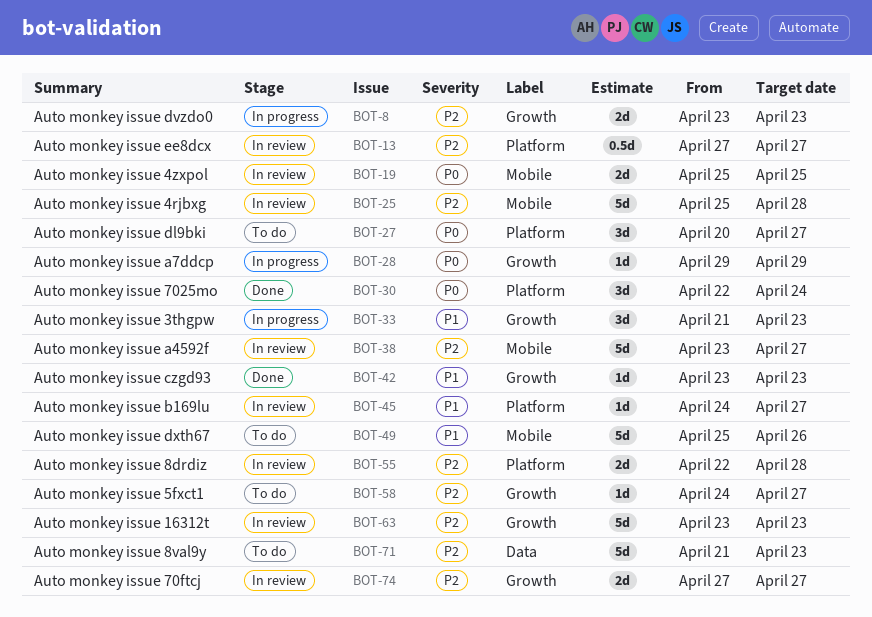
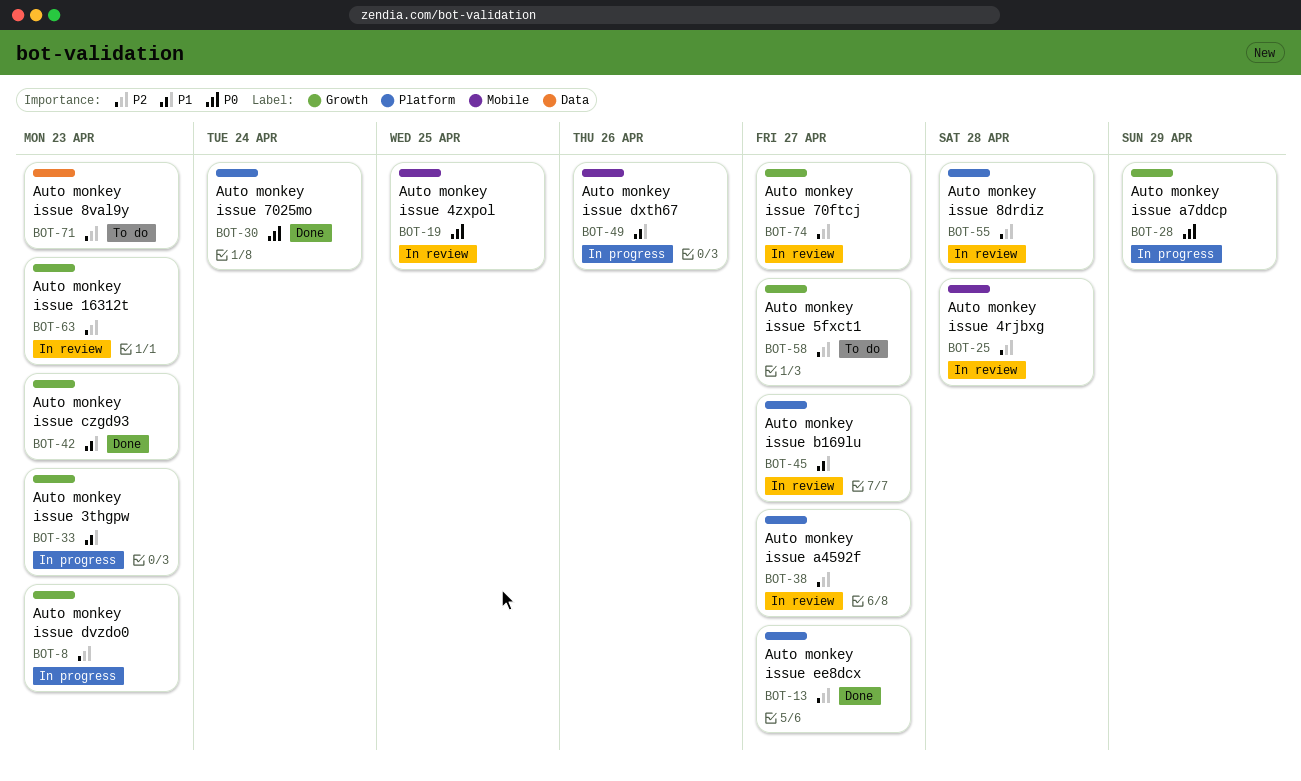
BOT-13, status: In review -> Done
BOT-27: present -> none
BOT-38, label: Mobile -> Platform
BOT-49, status: To do -> In progress

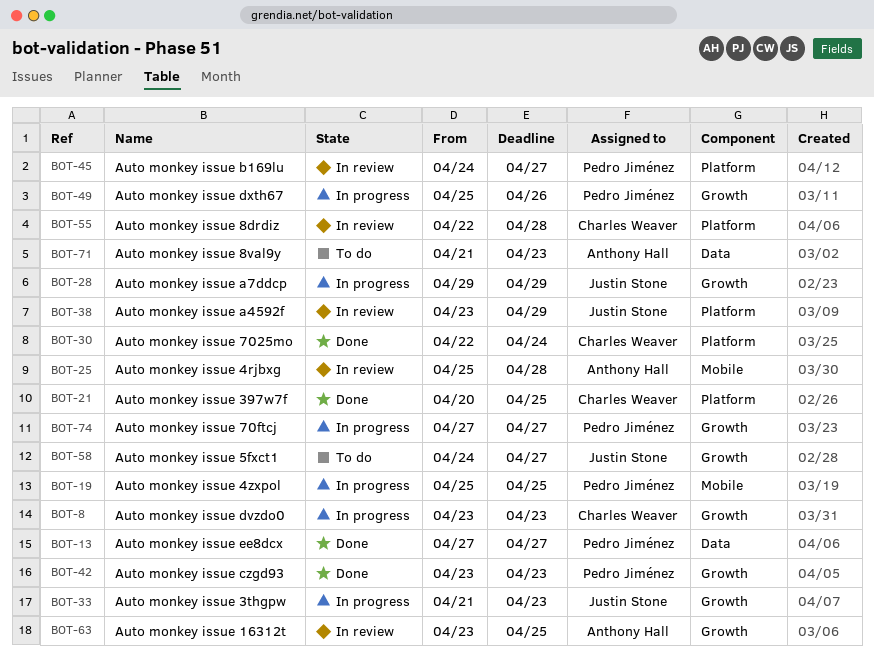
BOT-13, label: Platform -> Data
BOT-19, status: In review -> In progress
BOT-21: none -> present
BOT-38, due: Apr 27 -> Apr 29
BOT-49, label: Mobile -> Growth
BOT-63, due: Apr 23 -> Apr 25
BOT-74, status: In review -> In progress

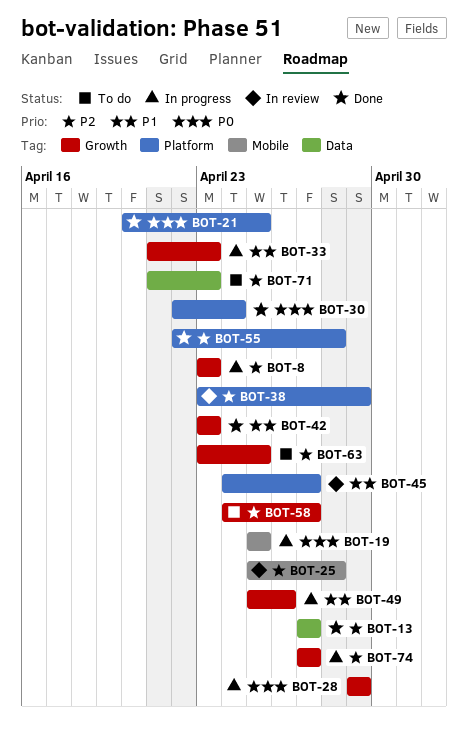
BOT-55, status: In review -> Done
BOT-63, status: In review -> To do

